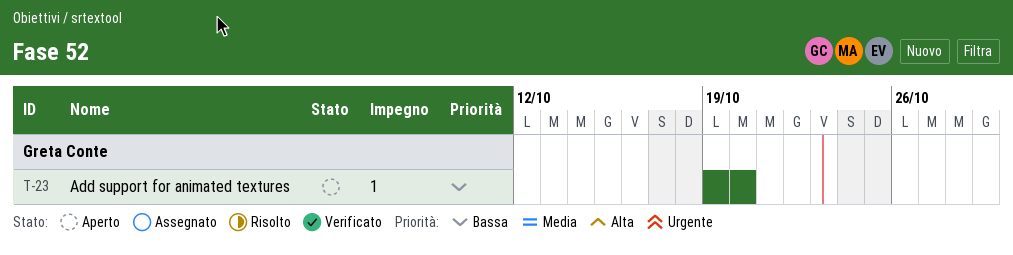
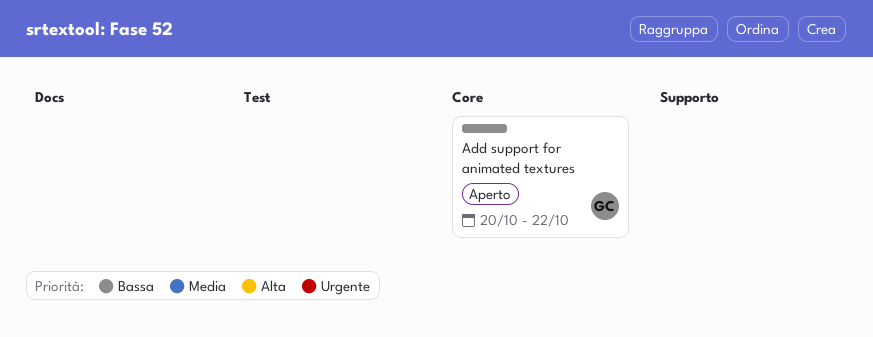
Add support for animated textures, start: Oct 19 -> Oct 20
Add support for animated textures, due: Oct 20 -> Oct 22

